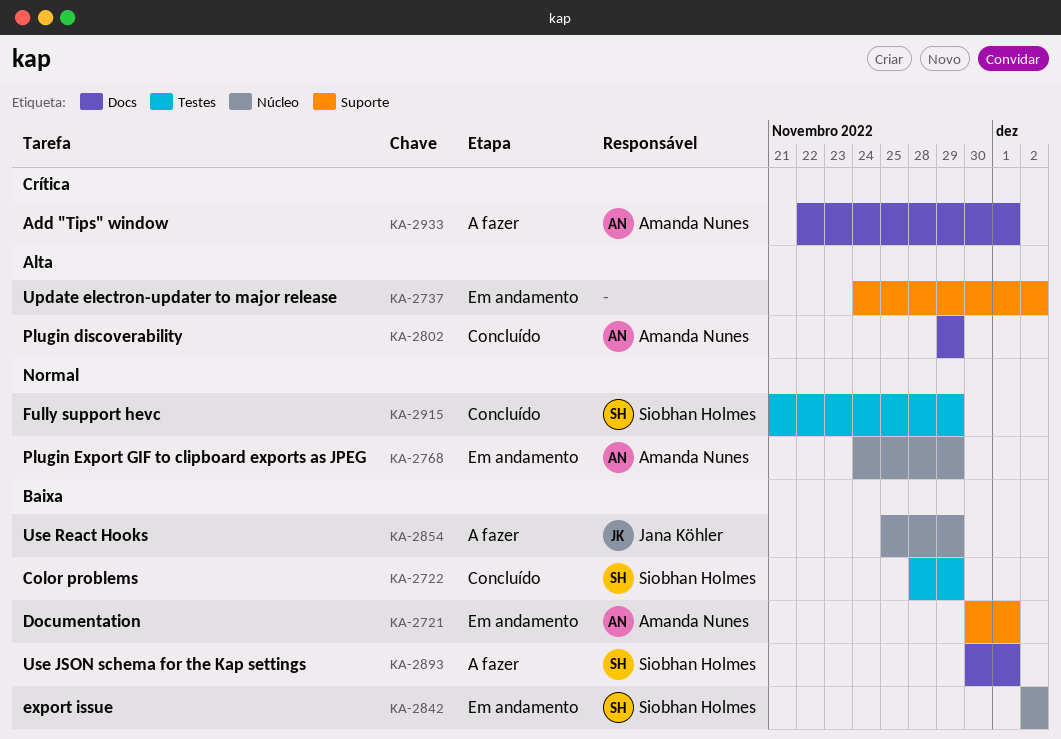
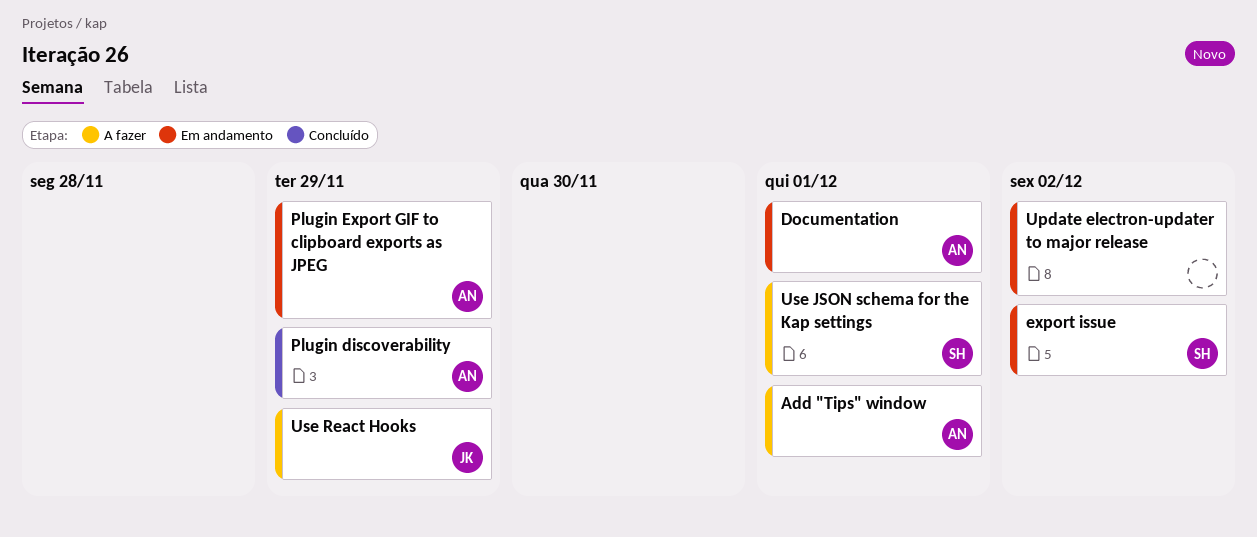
Color problems: present -> none
Fully support hevc: present -> none

